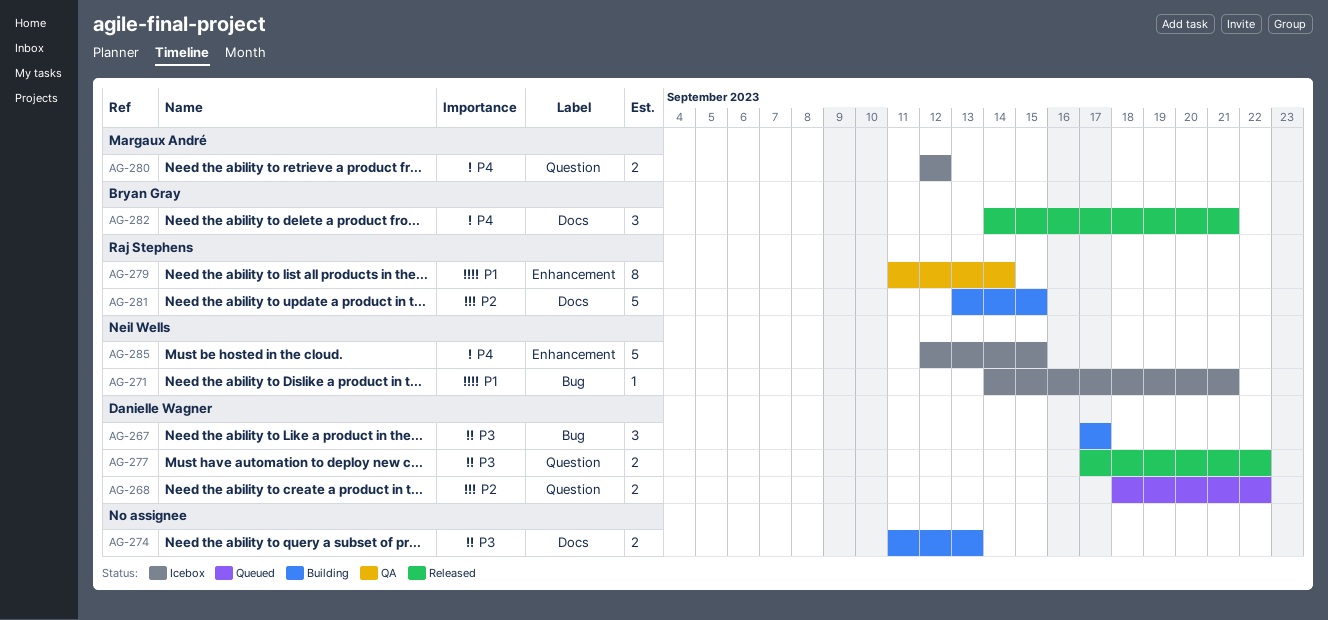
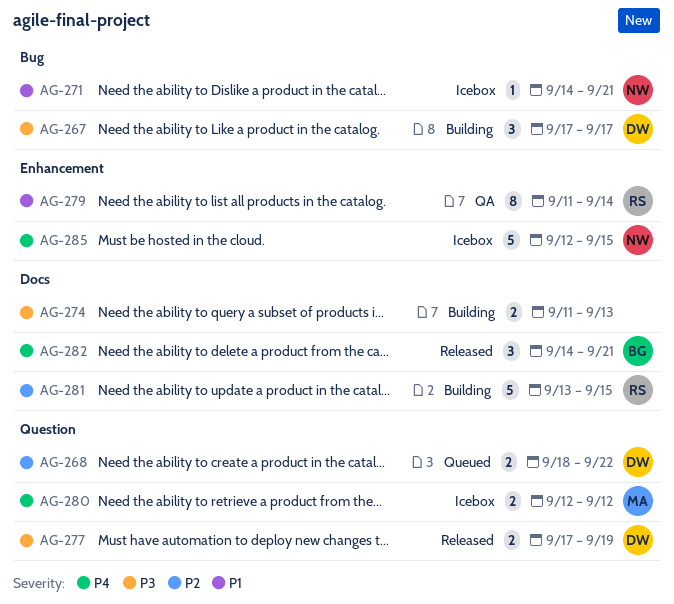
AG-277, due: Sep 22 -> Sep 19

